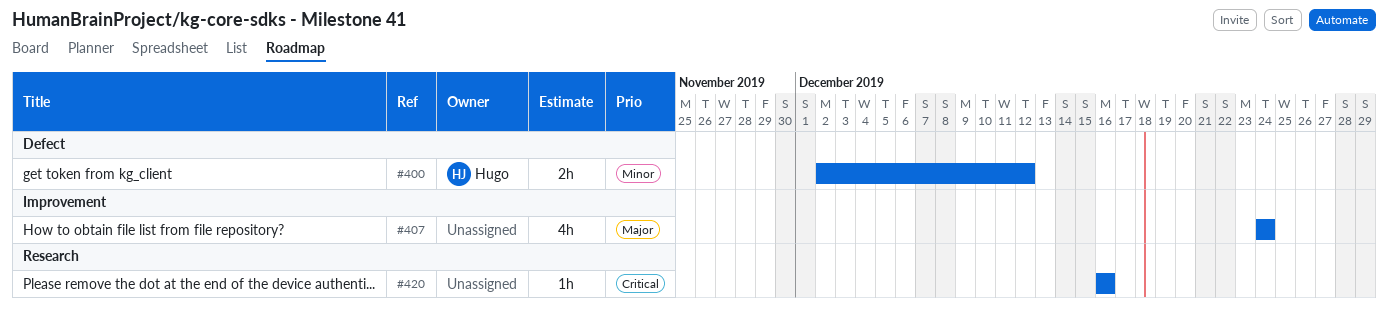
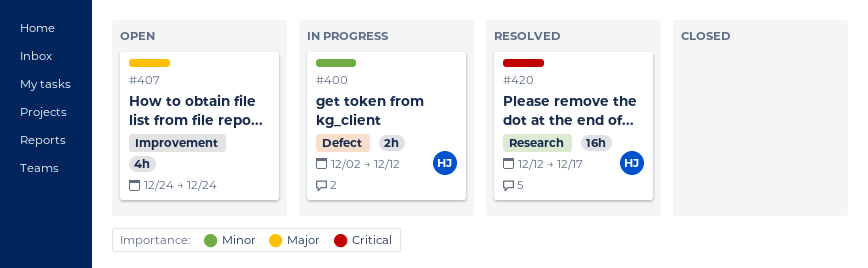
#420, owner: none -> Hugo
#420, estimate: 1h -> 16h
#420, start: Dec 16 -> Dec 12
#420, due: Dec 16 -> Dec 17

